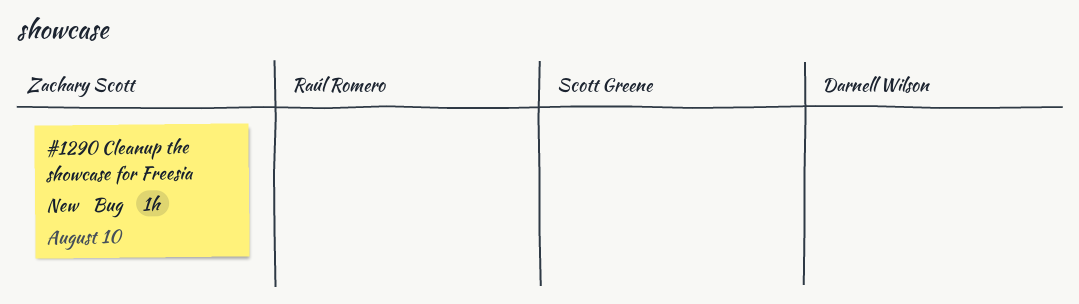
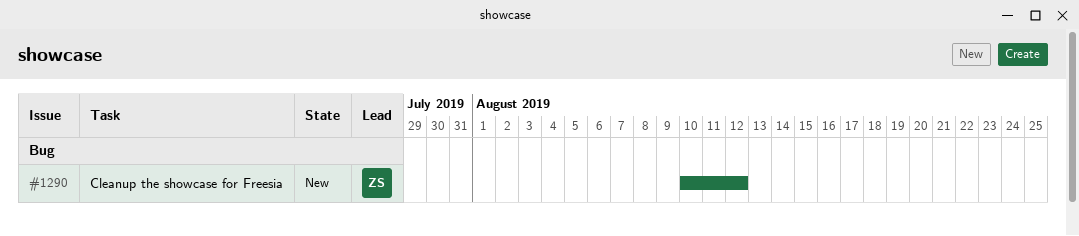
#1290, due: Aug 10 -> Aug 12

